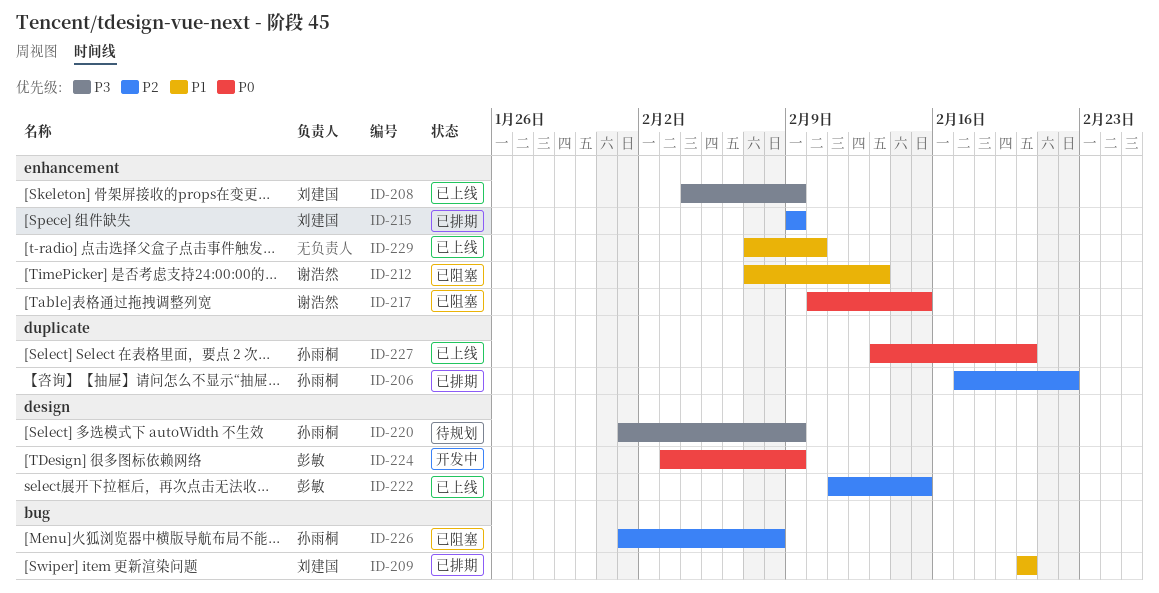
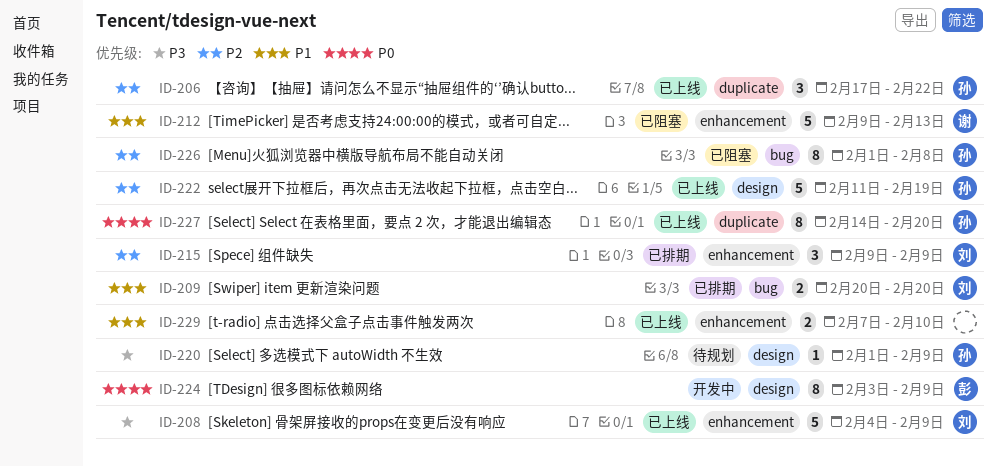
ID-206, status: 已排期 -> 已上线
ID-212, start: Feb 7 -> Feb 9
ID-217: present -> none
ID-222, owner: 彭敏 -> 孙雨桐
ID-222, due: Feb 15 -> Feb 19
ID-227, start: Feb 13 -> Feb 14

